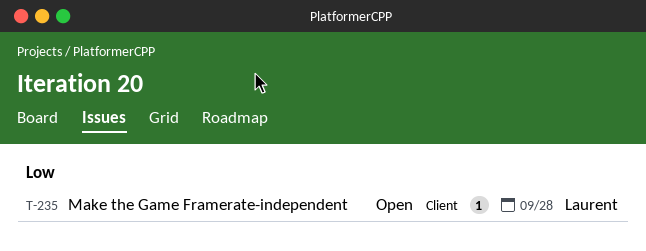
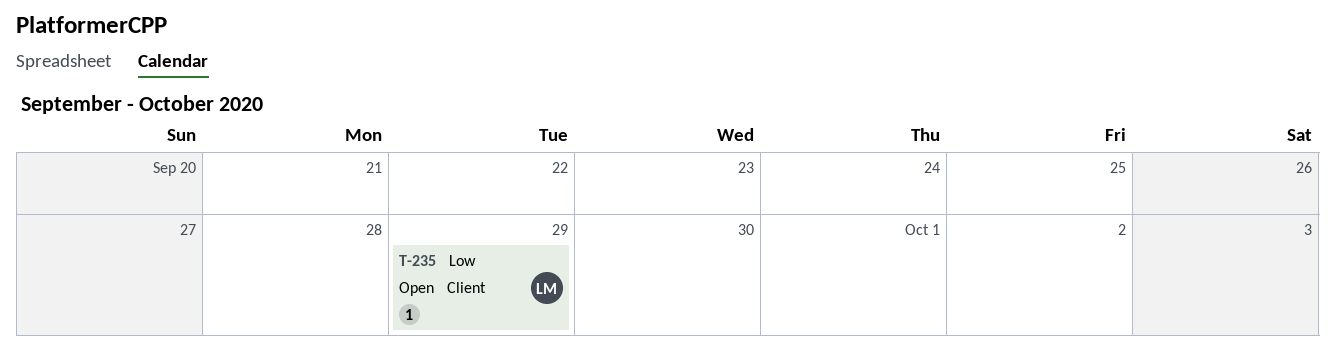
T-235, due: Sep 28 -> Sep 29

